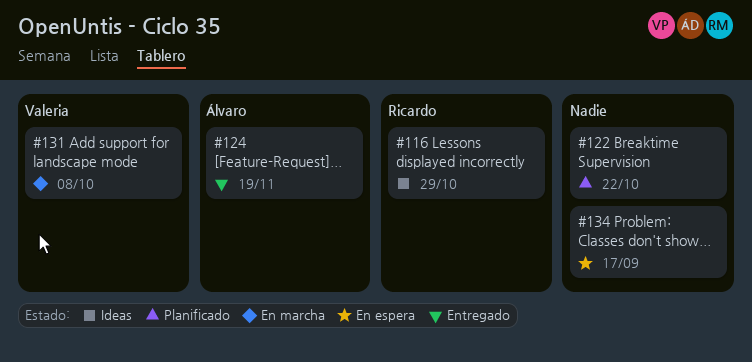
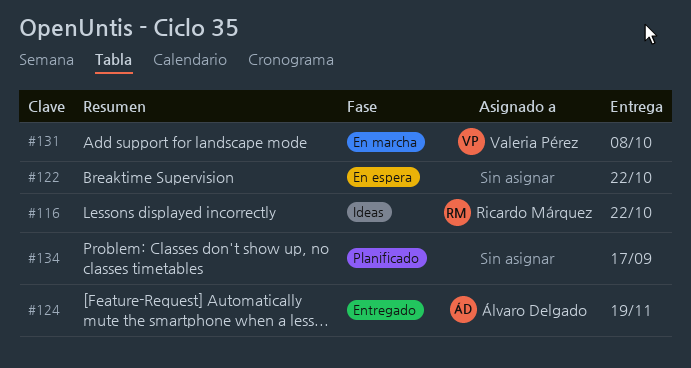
#116, due: Oct 29 -> Oct 22
#122, status: Planificado -> En espera
#134, status: En espera -> Planificado

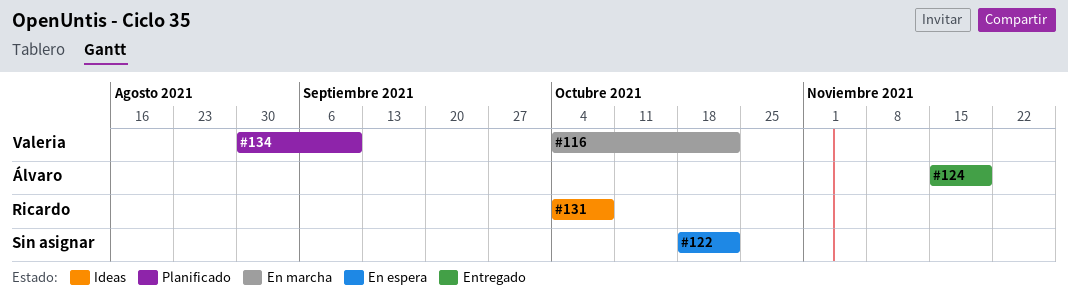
#116, status: Ideas -> En marcha
#116, owner: Ricardo Márquez -> Valeria Pérez
#131, status: En marcha -> Ideas
#131, owner: Valeria Pérez -> Ricardo Márquez
#134, owner: none -> Valeria Pérez
#134, due: Sep 17 -> Sep 10

